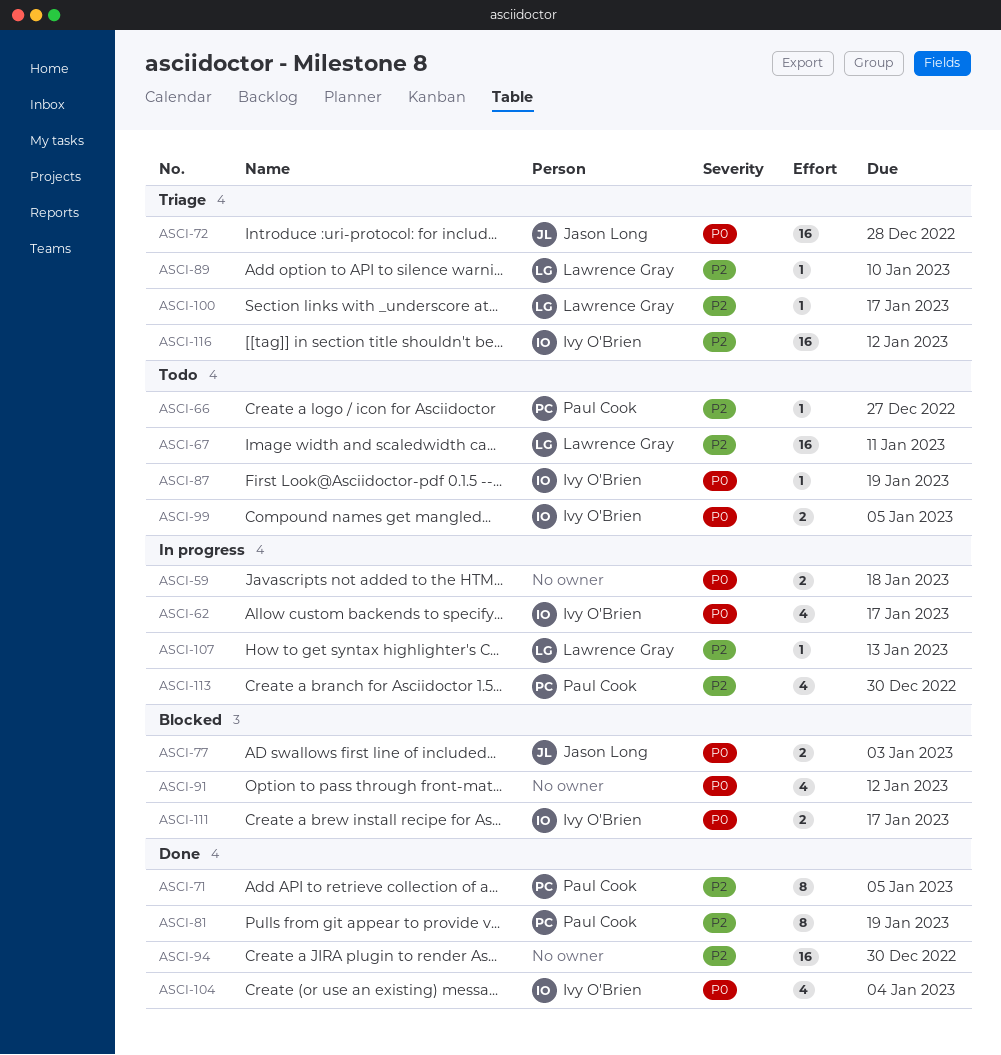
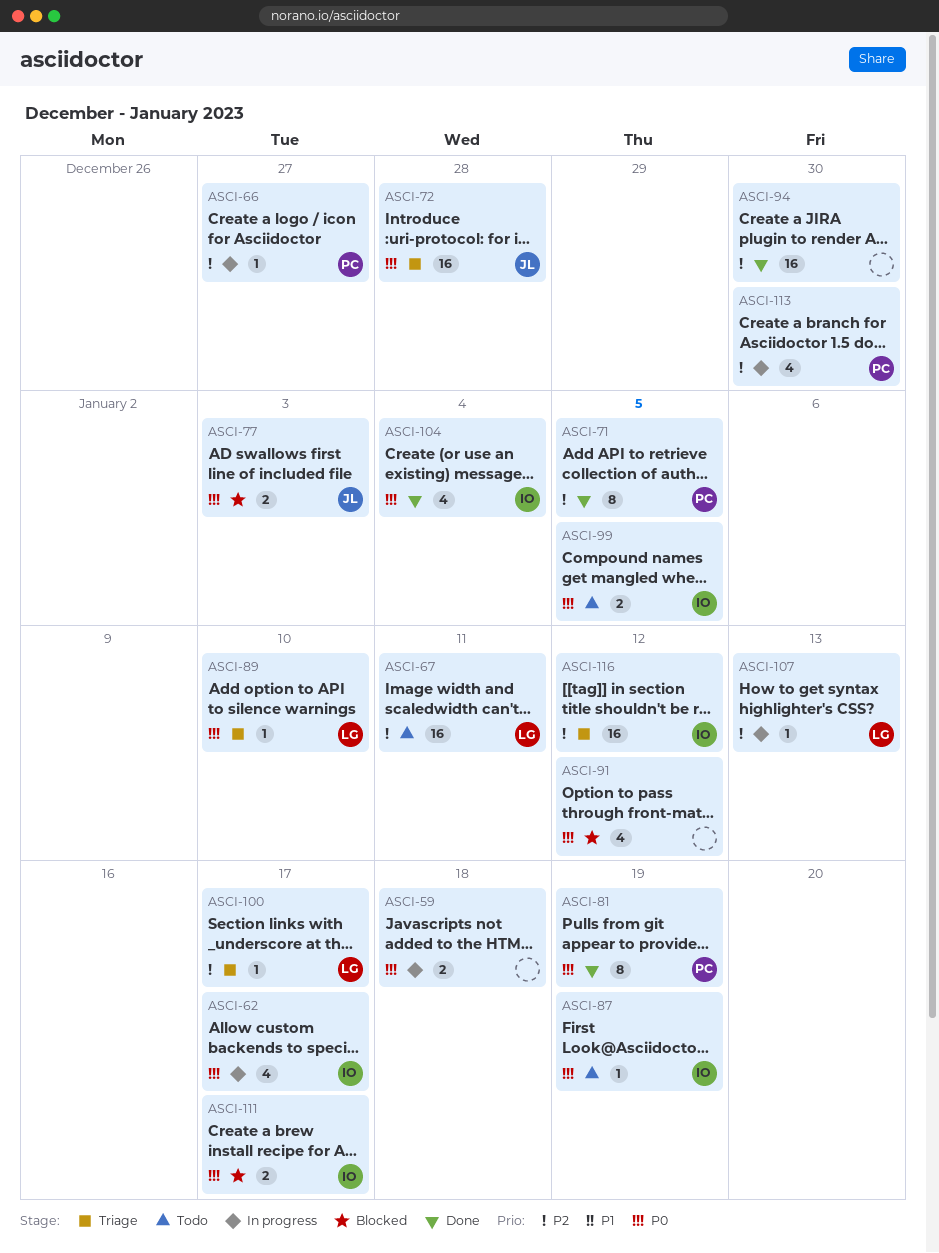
ASCI-66, status: Todo -> In progress
ASCI-81, priority: P2 -> P0
ASCI-89, priority: P2 -> P0

